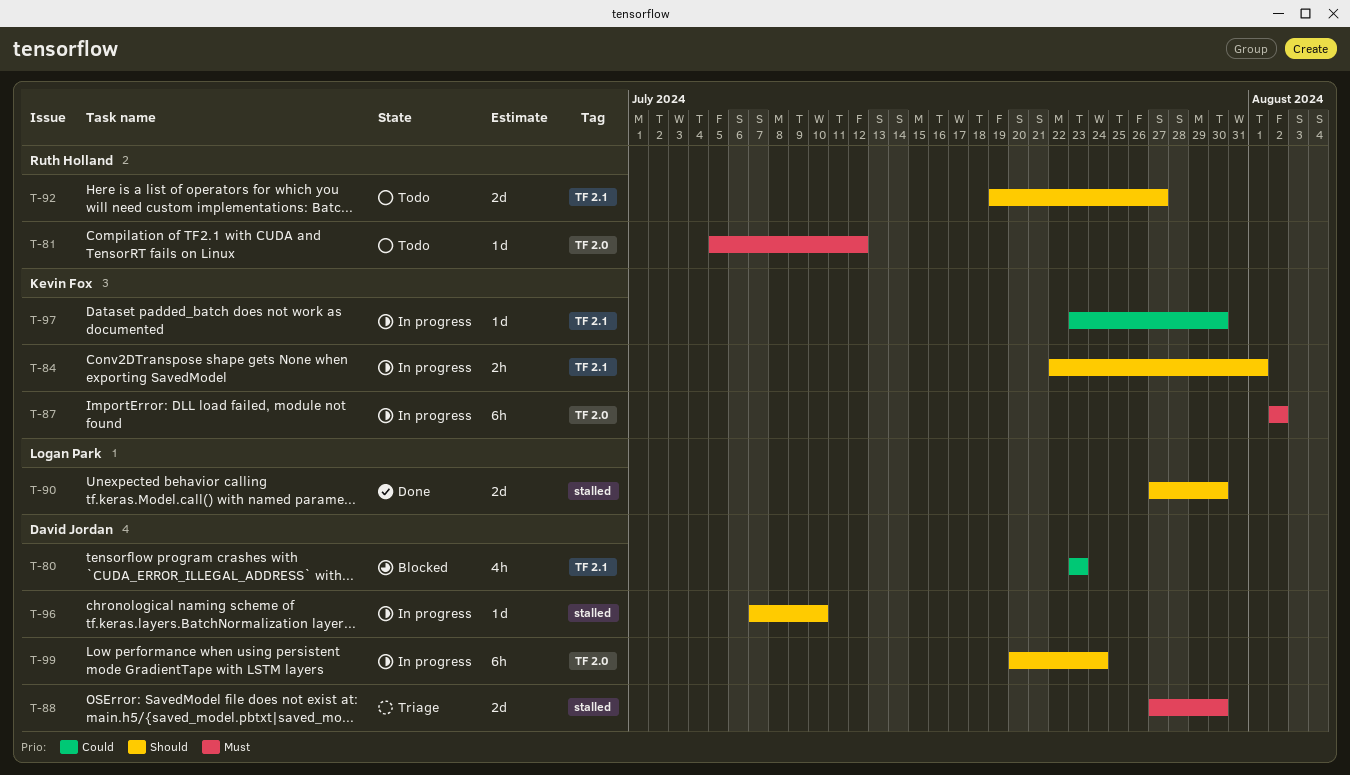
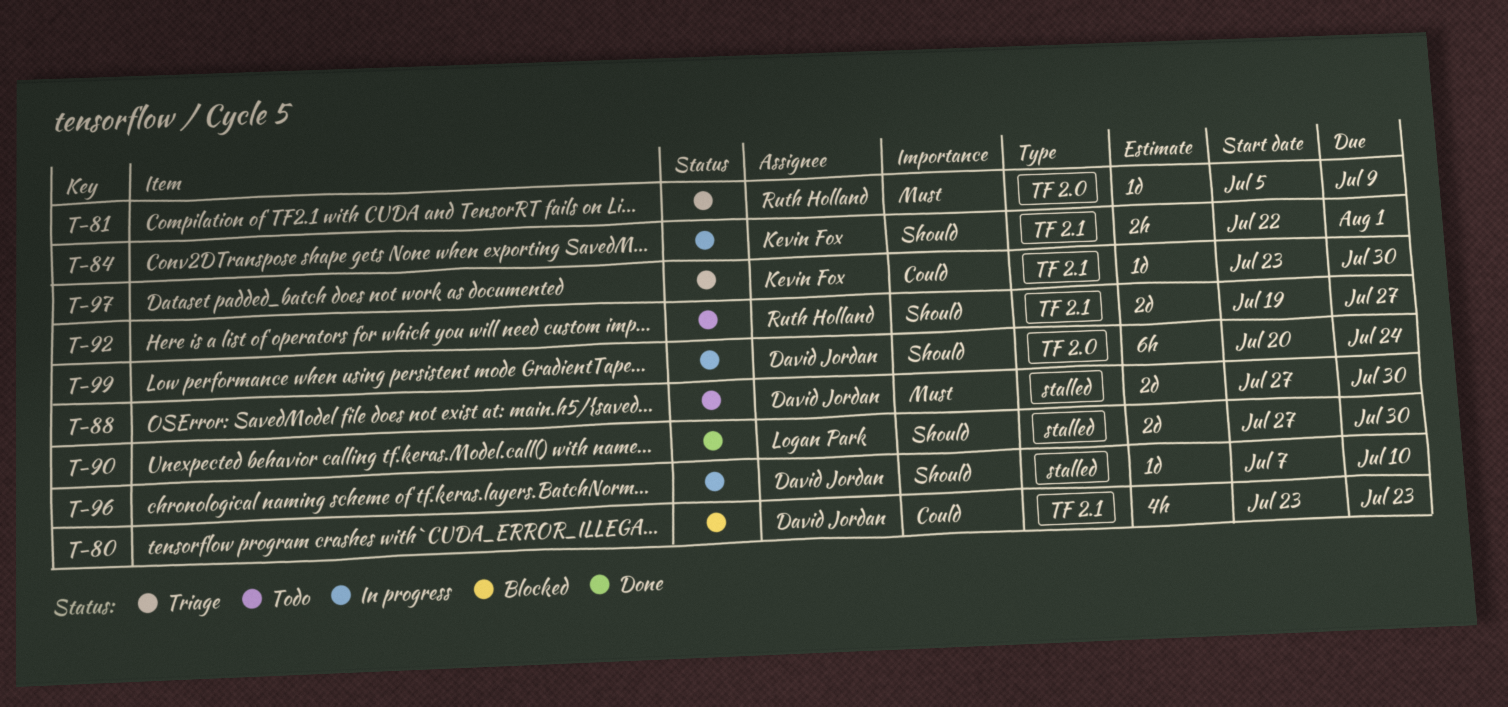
T-81, status: Todo -> Triage
T-81, due: Jul 12 -> Jul 9
T-87: present -> none
T-88, status: Triage -> Todo
T-97, status: In progress -> Triage

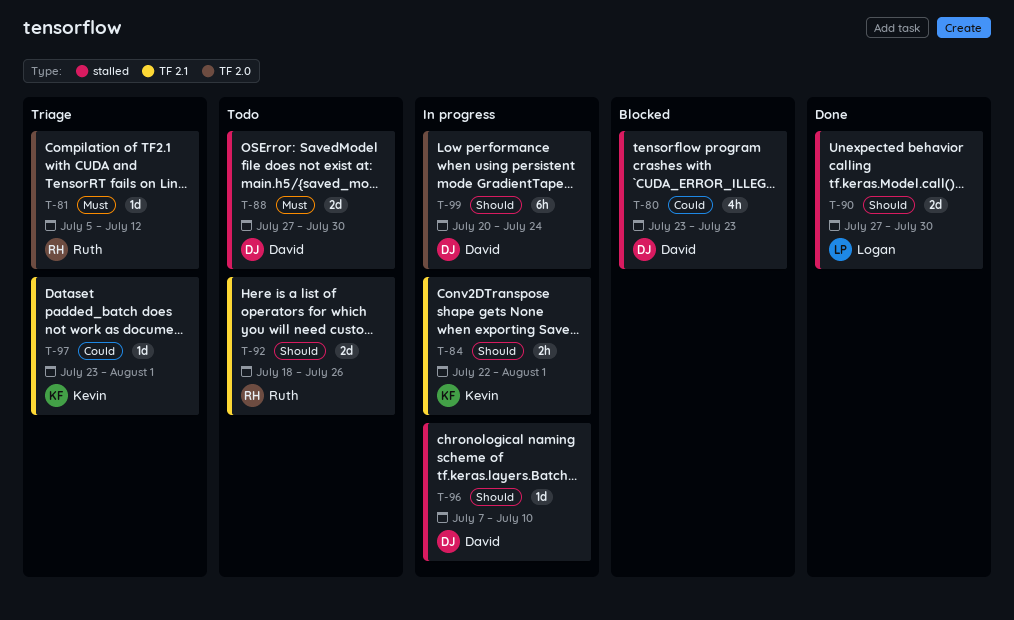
T-80, label: TF 2.1 -> stalled
T-81, due: Jul 9 -> Jul 12
T-92, start: Jul 19 -> Jul 18
T-92, due: Jul 27 -> Jul 26
T-97, due: Jul 30 -> Aug 1

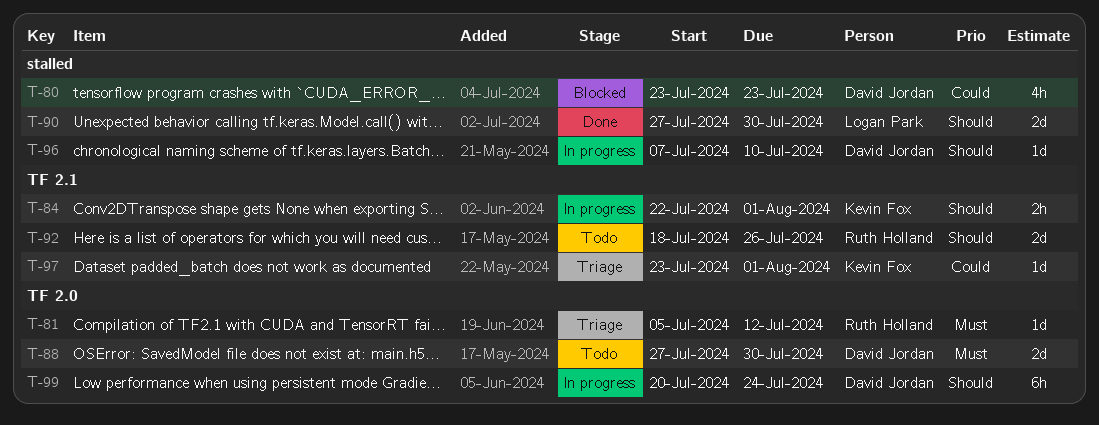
T-88, label: stalled -> TF 2.0

